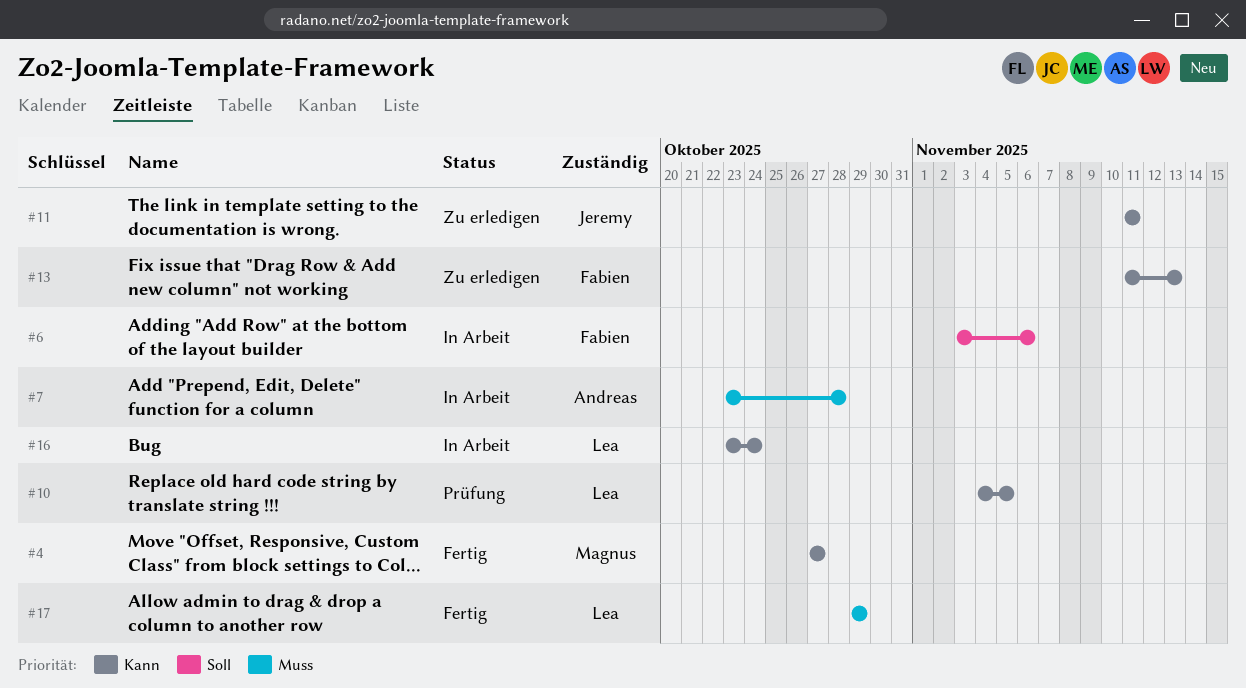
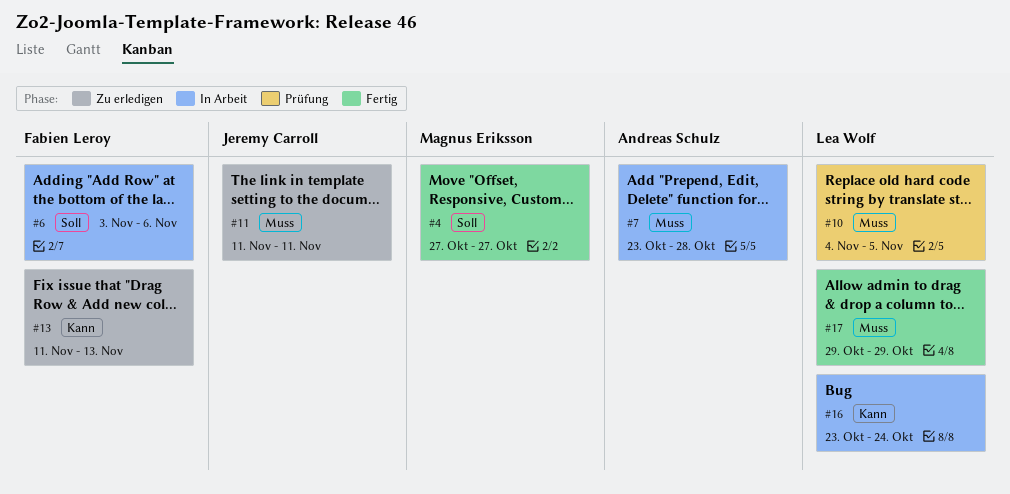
#4, priority: Kann -> Soll
#10, priority: Kann -> Muss
#11, priority: Kann -> Muss

